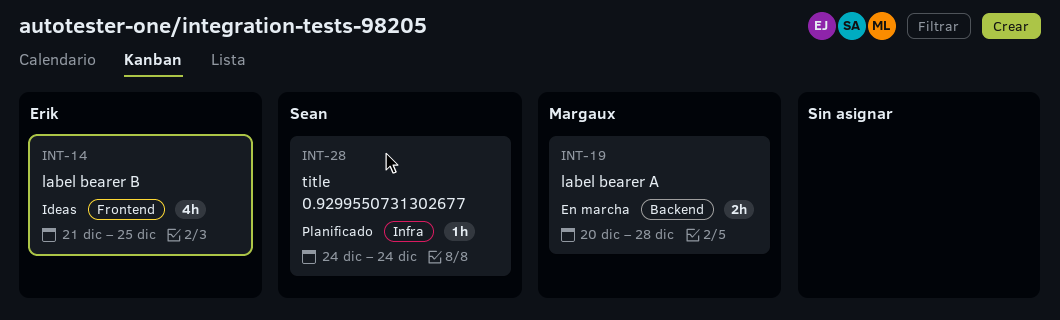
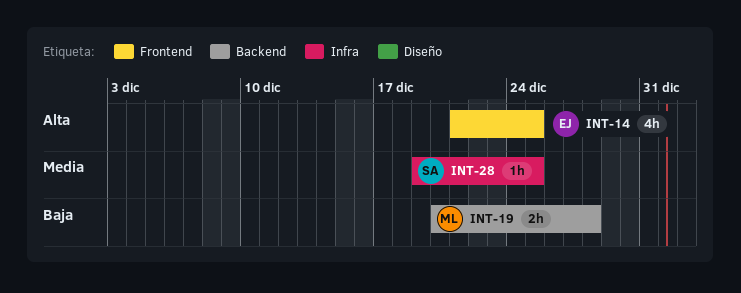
INT-28, start: Dec 24 -> Dec 19
INT-28, due: Dec 24 -> Dec 25

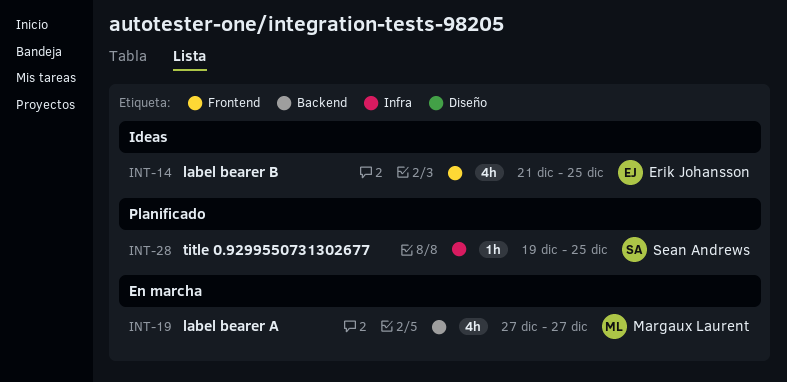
INT-19, estimate: 2h -> 4h
INT-19, start: Dec 20 -> Dec 27
INT-19, due: Dec 28 -> Dec 27

